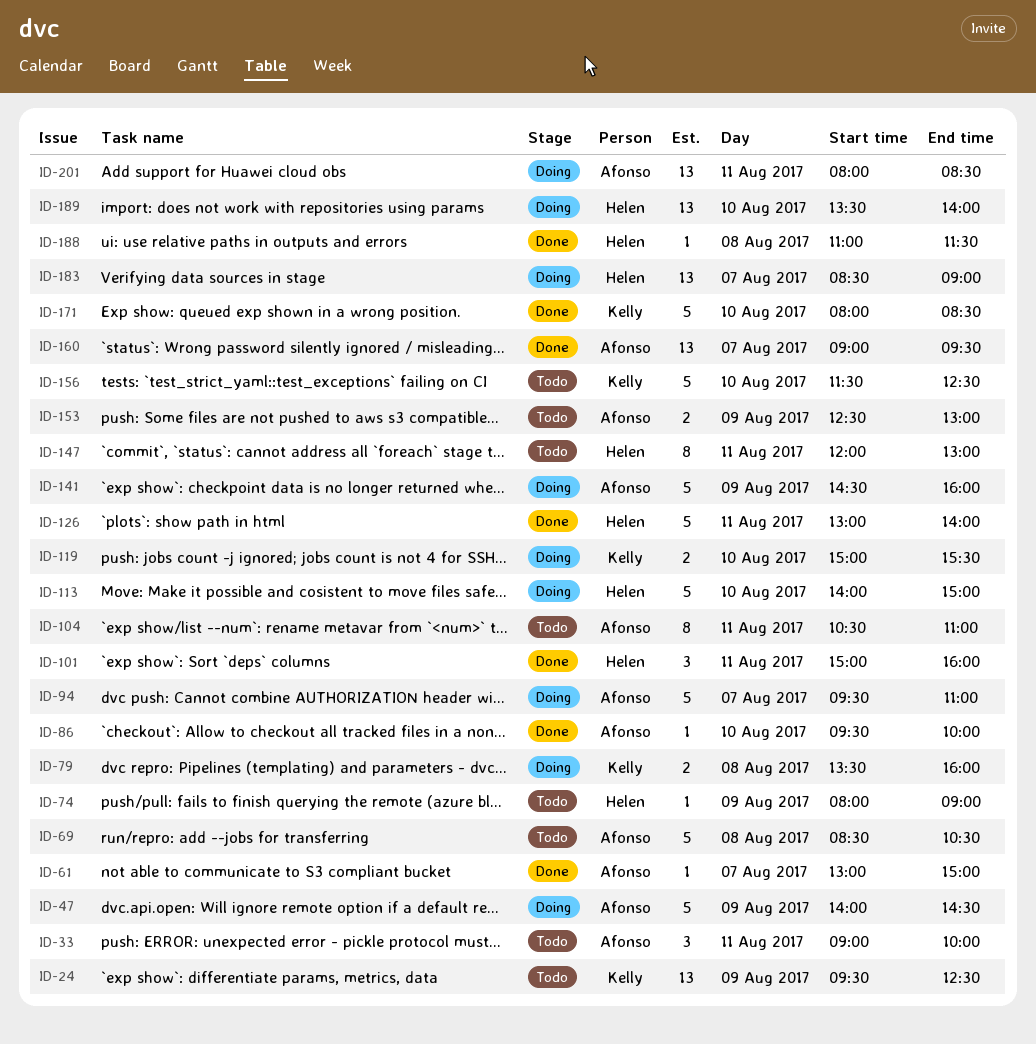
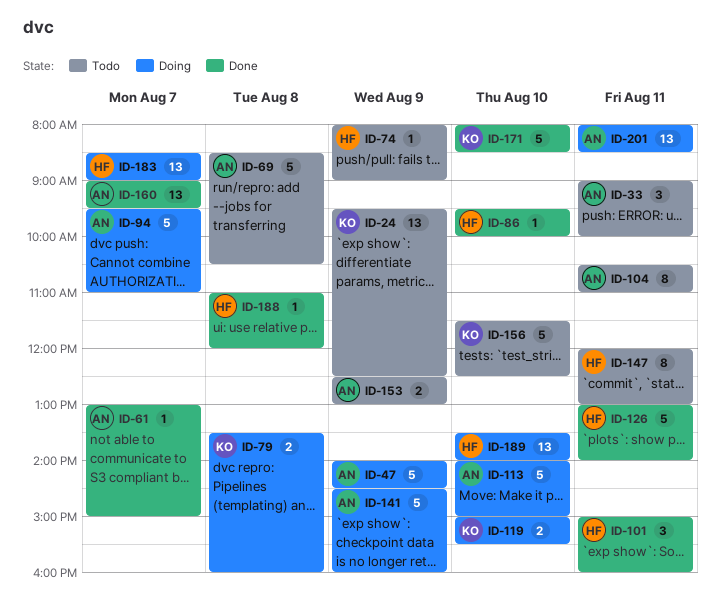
ID-86, owner: Afonso -> Helen
ID-113, owner: Helen -> Afonso
ID-188, ends: 11:30 -> 12:00

